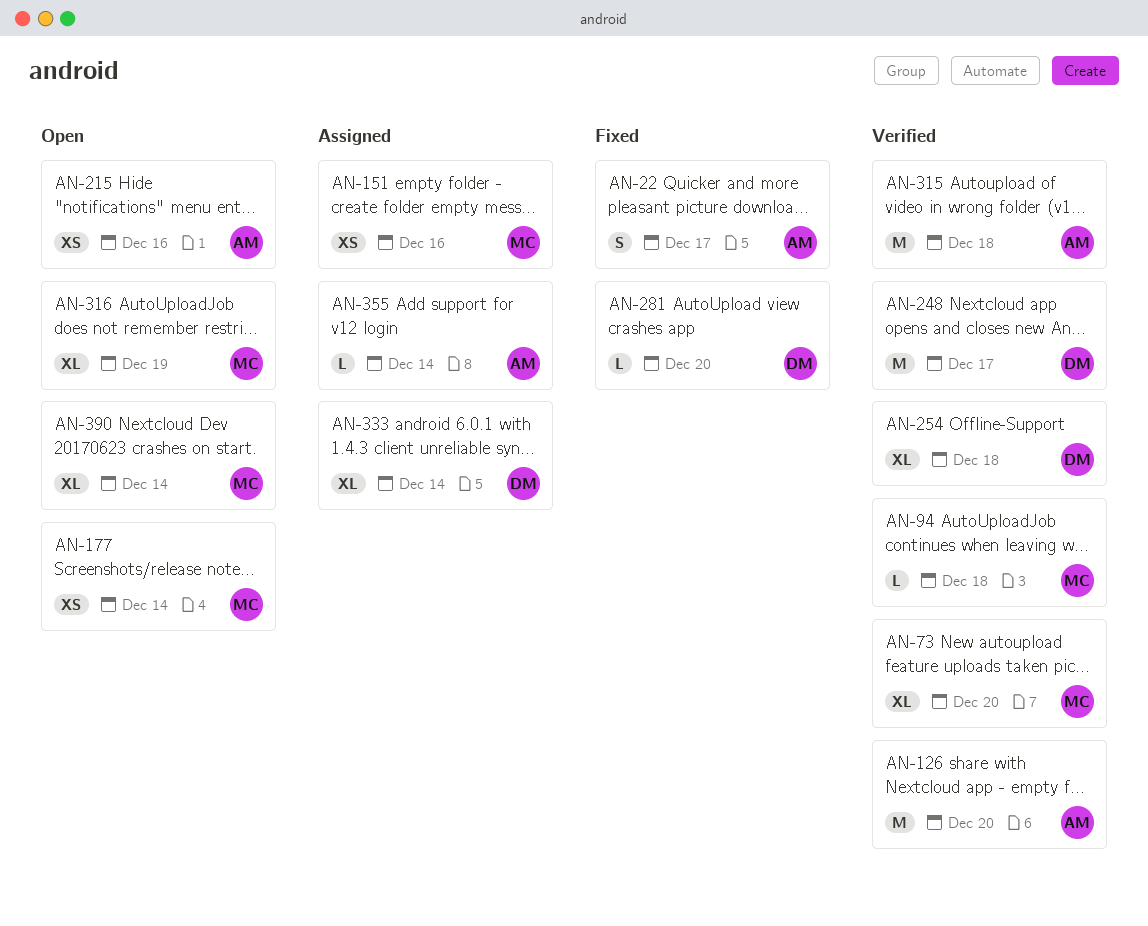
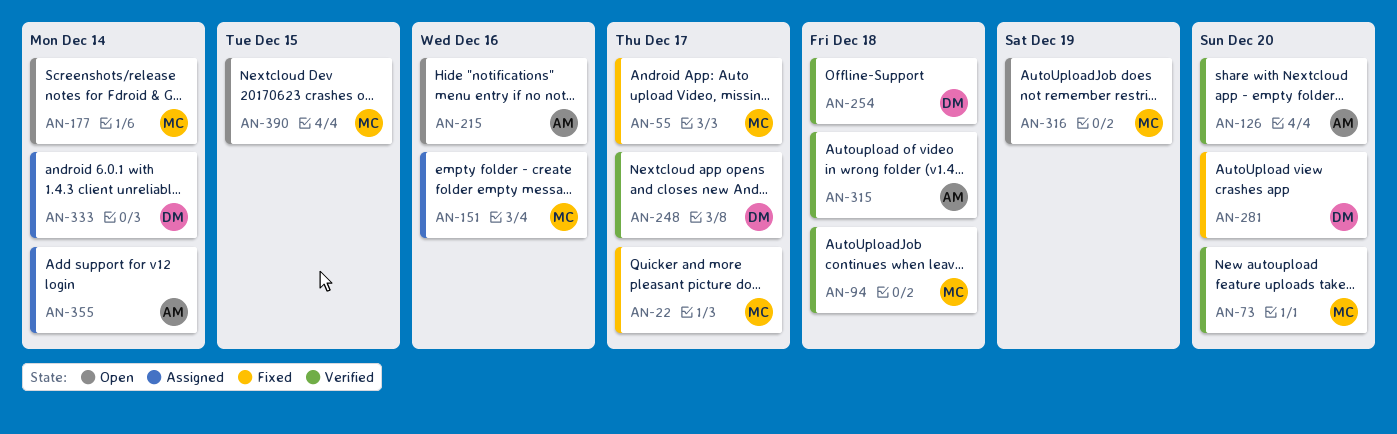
AN-22, owner: AM -> MC
AN-55: none -> present
AN-390, due: Dec 14 -> Dec 15

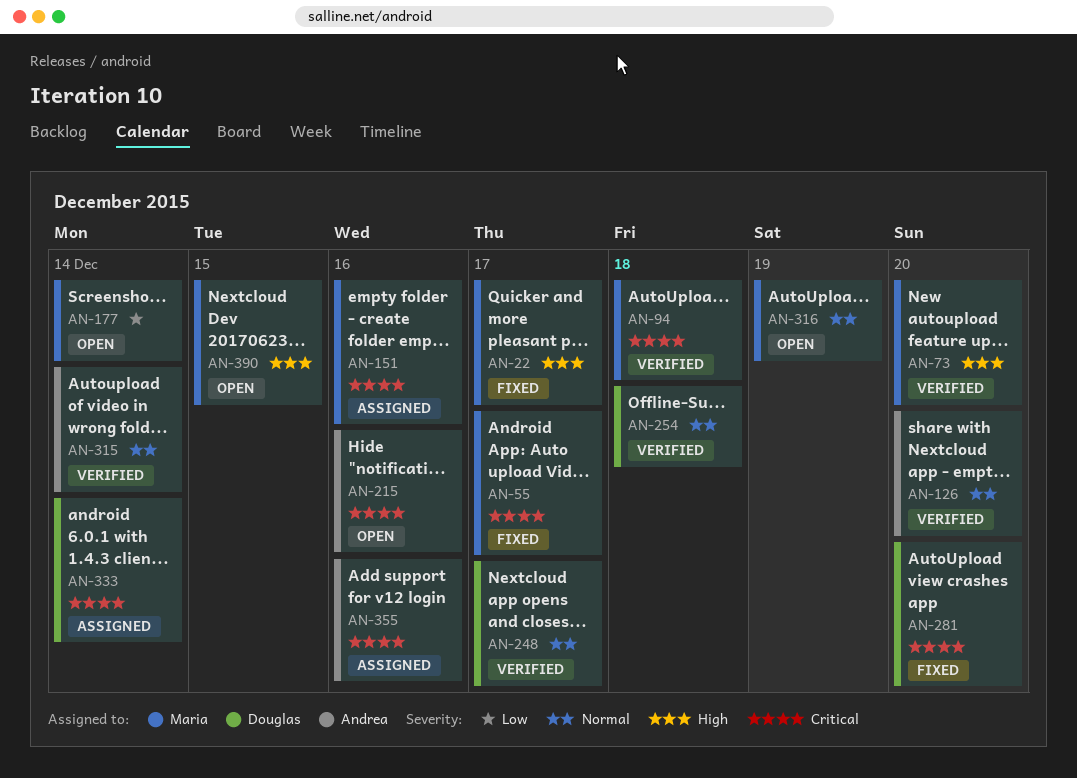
AN-315, due: Dec 18 -> Dec 14
AN-355, due: Dec 14 -> Dec 16

